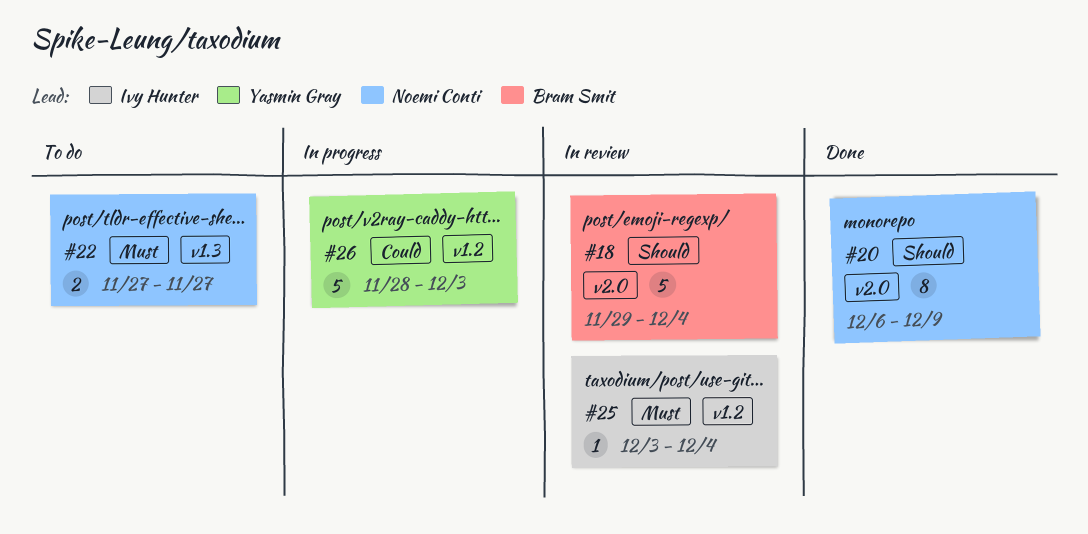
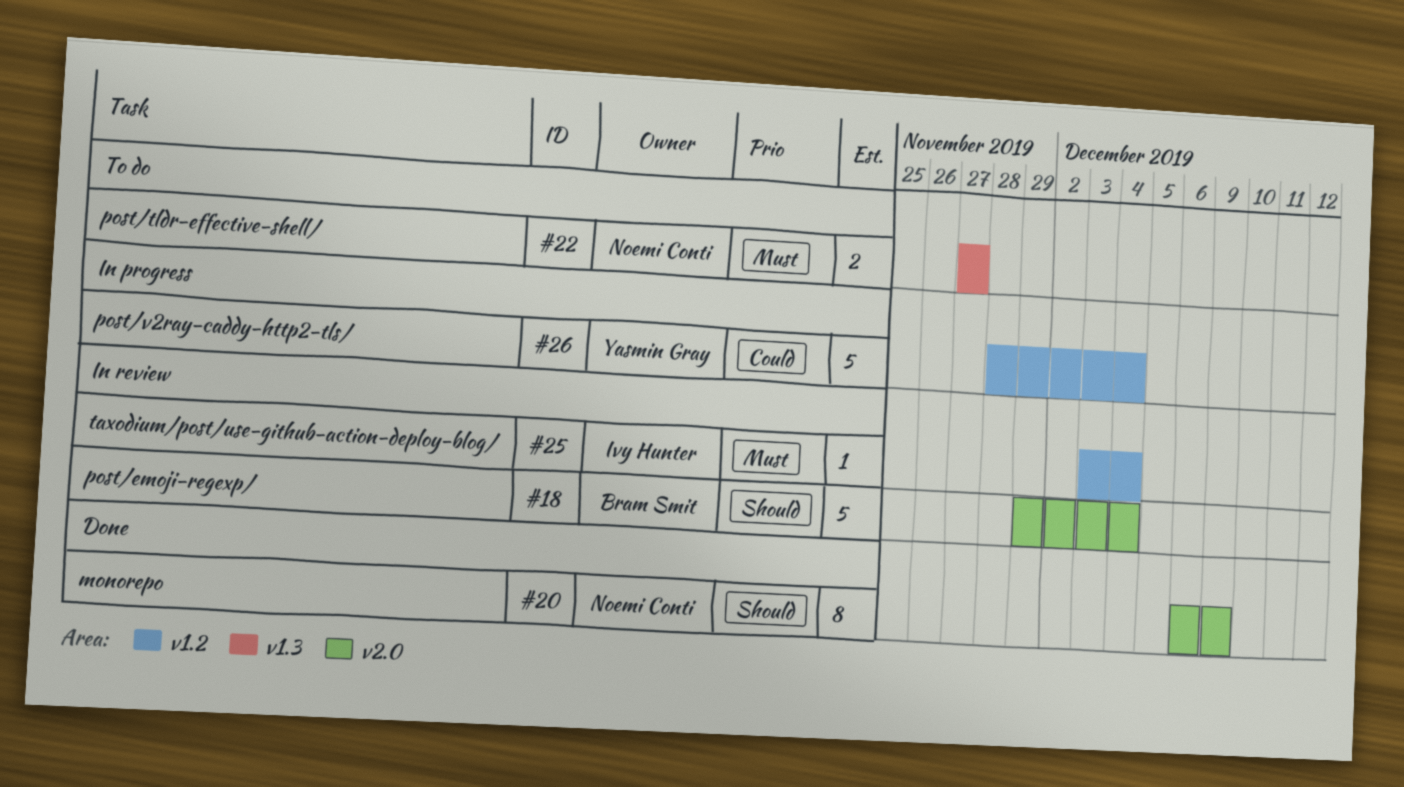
#26, due: Dec 3 -> Dec 4

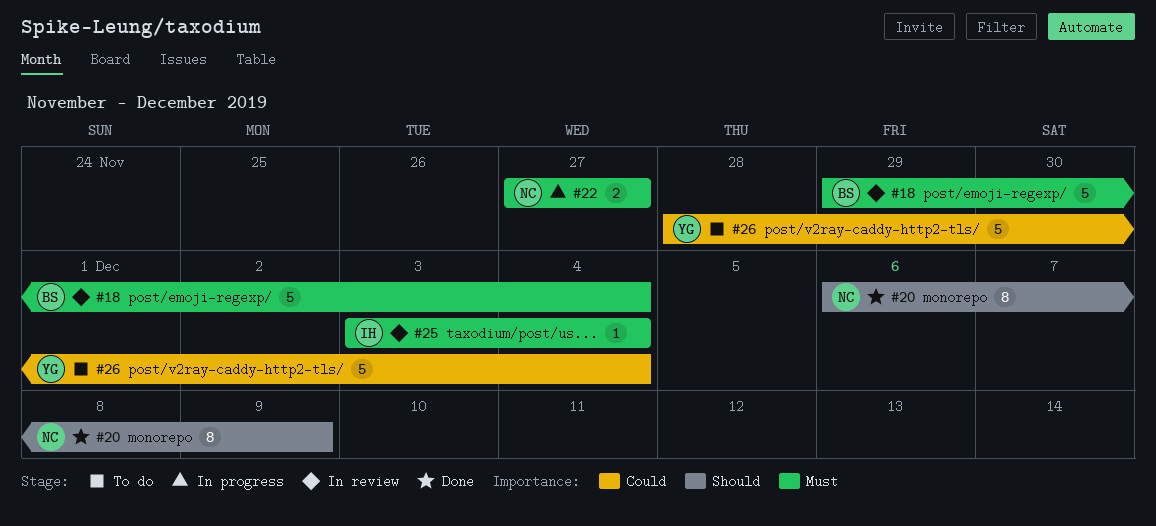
#18, priority: Should -> Must
#22, status: To do -> In progress
#26, status: In progress -> To do

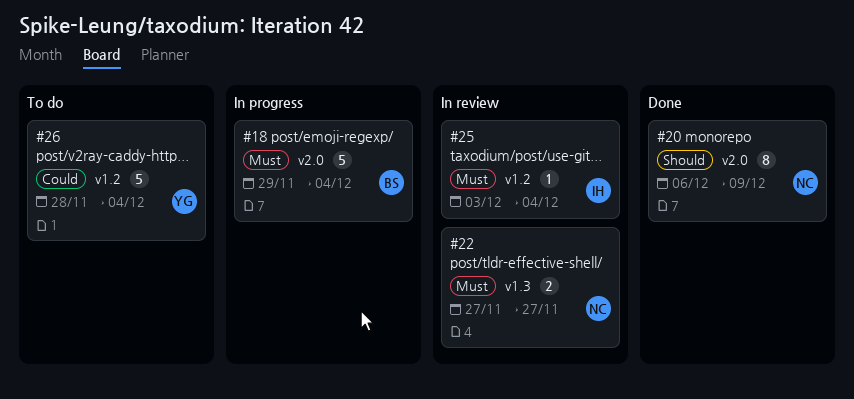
#18, status: In review -> In progress
#22, status: In progress -> In review

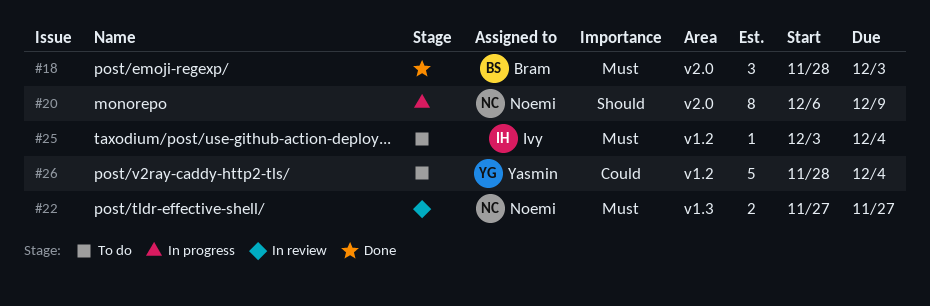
#18, status: In progress -> Done
#18, estimate: 5 -> 3
#18, start: Nov 29 -> Nov 28
#18, due: Dec 4 -> Dec 3
#20, status: Done -> In progress
#25, status: In review -> To do

